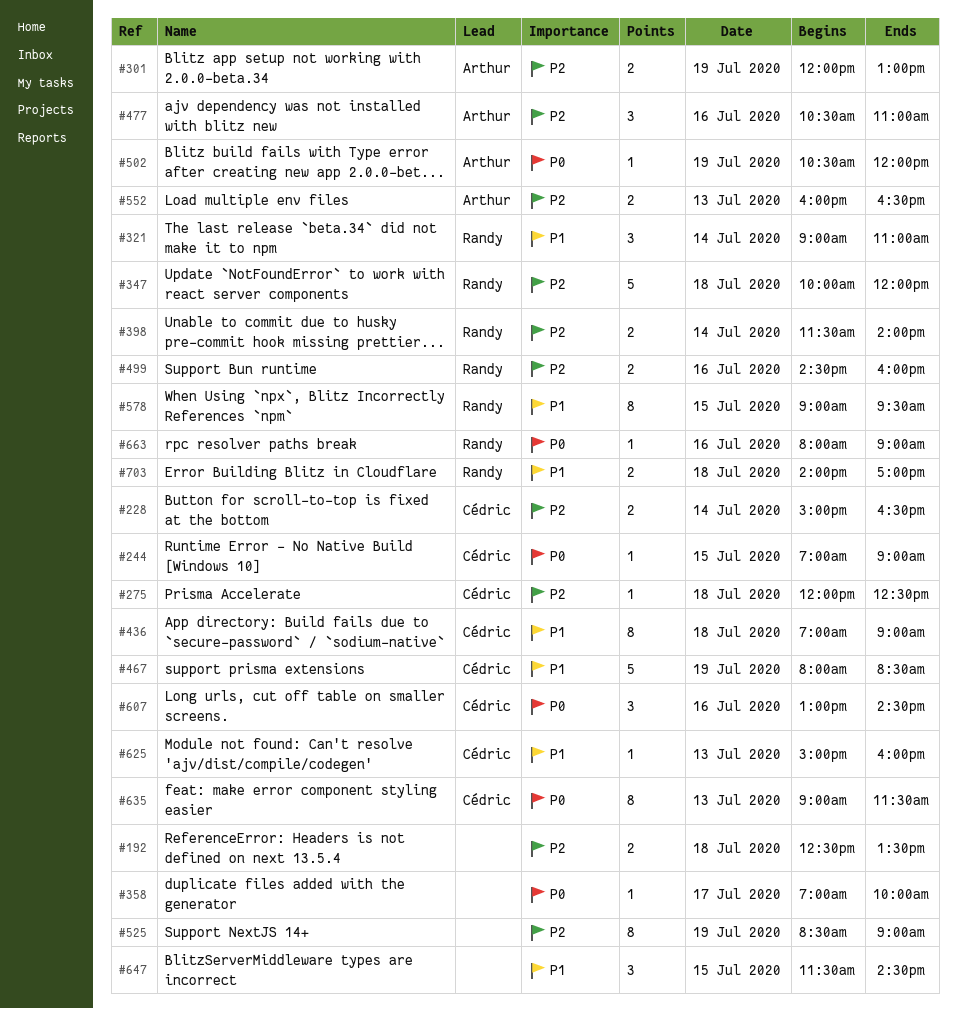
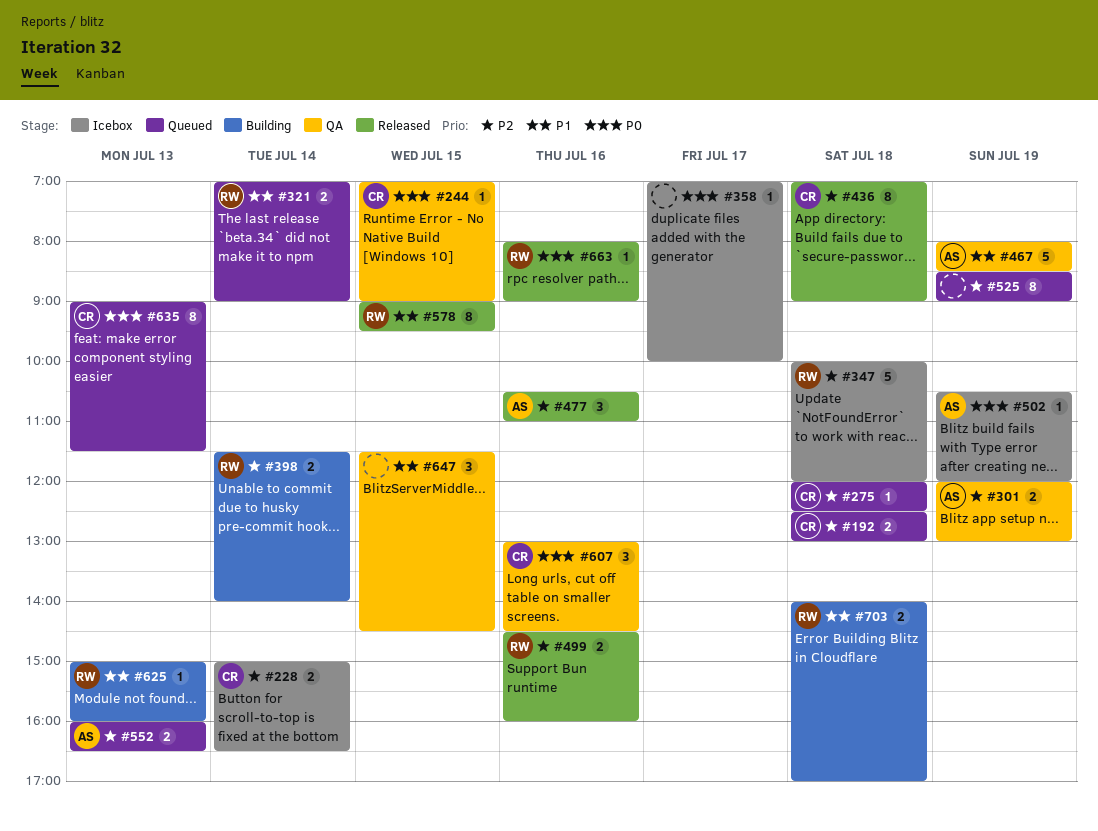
#192, owner: none -> Cédric
#192, ends: 13:30 -> 13:00
#321, estimate: 3 -> 2
#321, begins: 09:00 -> 07:00
#321, ends: 11:00 -> 09:00
#436, priority: P1 -> P2
#467, owner: Cédric -> Arthur
#625, owner: Cédric -> Randy

